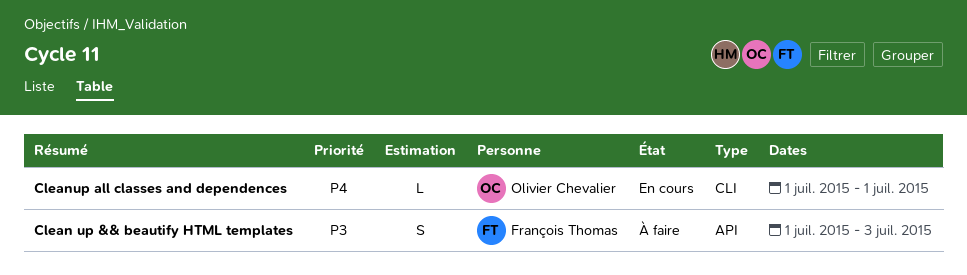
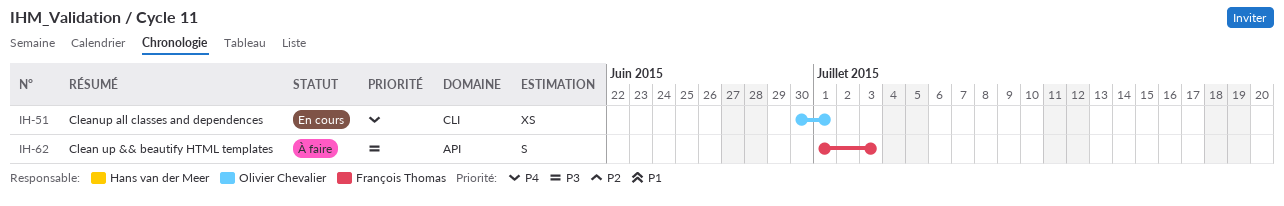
Cleanup all classes and dependences, estimate: L -> XS
Cleanup all classes and dependences, start: Jul 1 -> Jun 30

